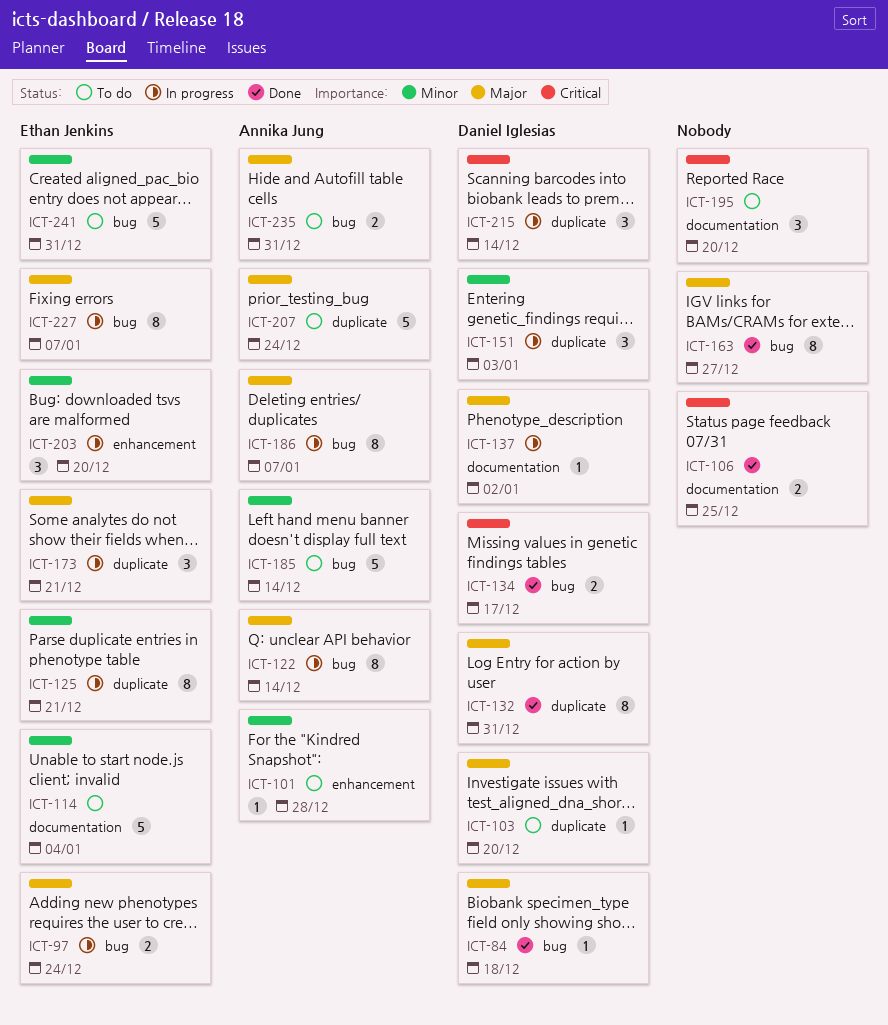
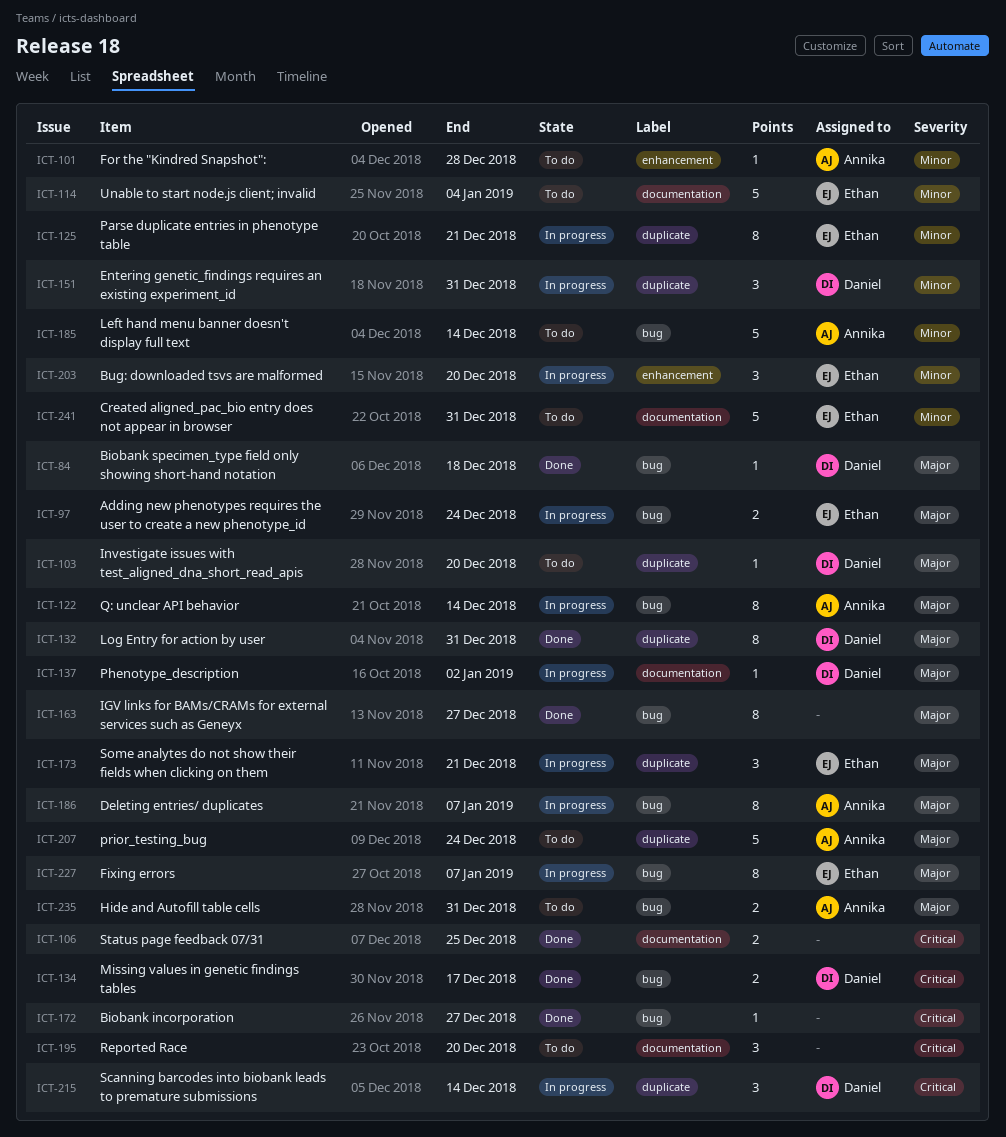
ICT-151, due: Jan 3 -> Dec 31
ICT-172: none -> present
ICT-241, label: bug -> documentation

